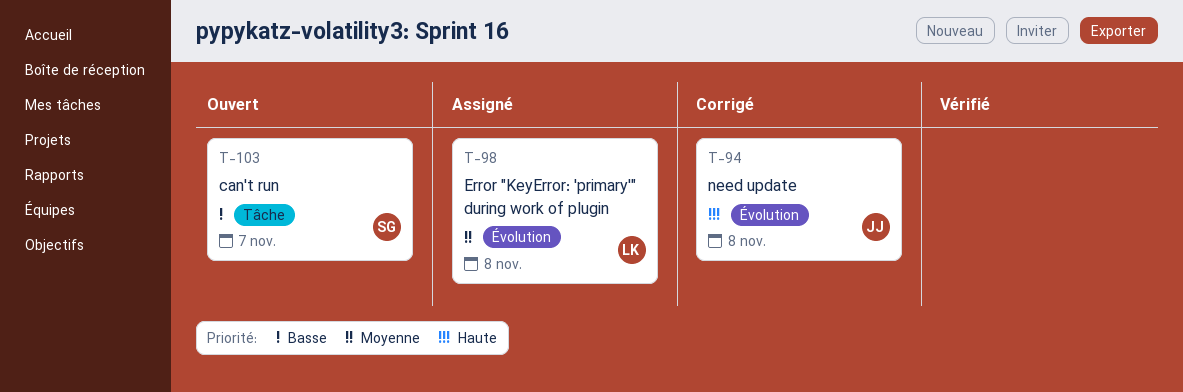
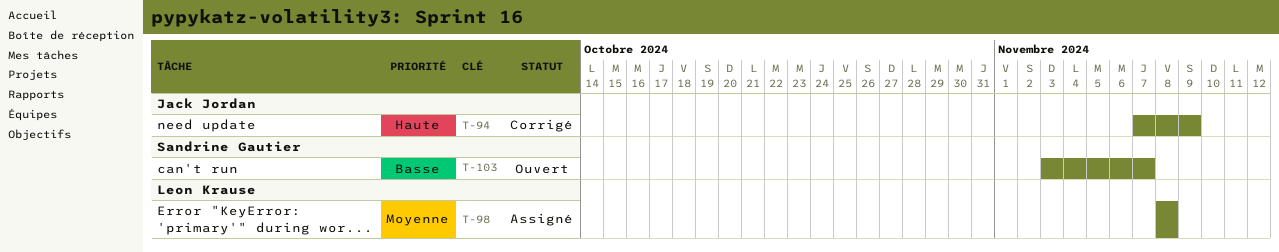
T-94, due: Nov 8 -> Nov 9

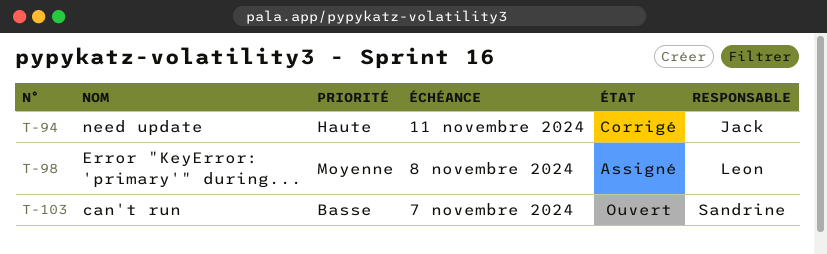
T-94, due: Nov 9 -> Nov 11

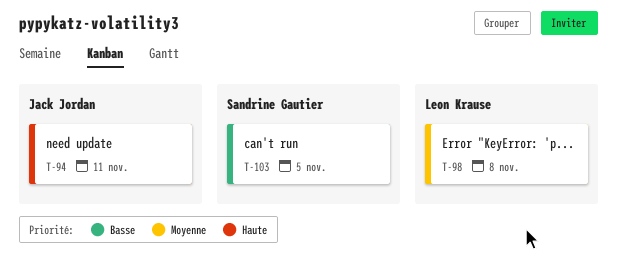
T-103, due: Nov 7 -> Nov 5

